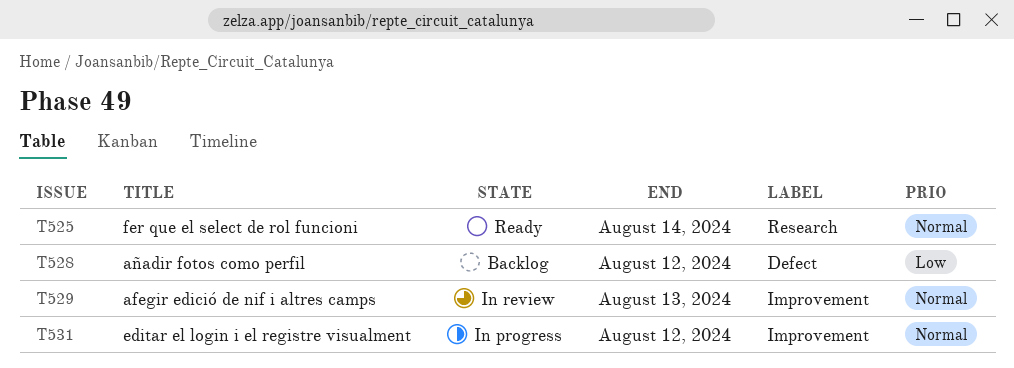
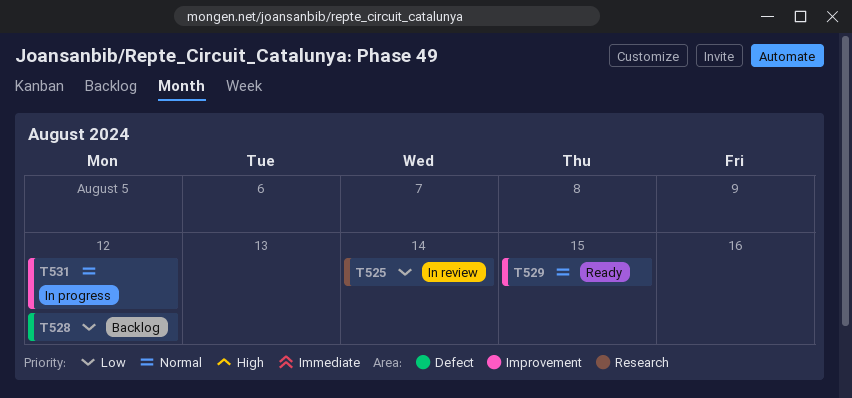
T525, status: Ready -> In review
T525, priority: Normal -> Low
T529, status: In review -> Ready
T529, due: Aug 13 -> Aug 15

